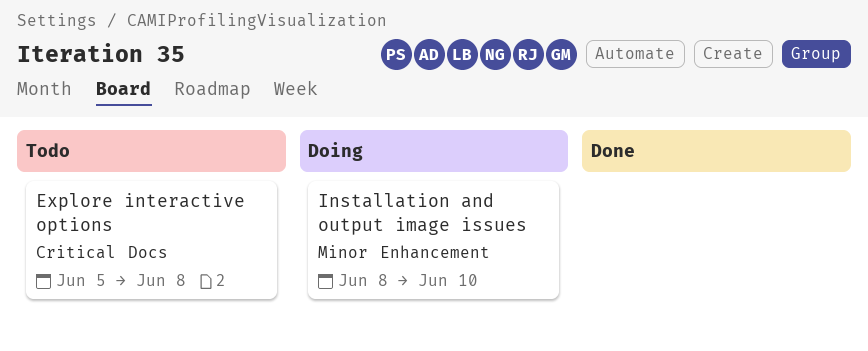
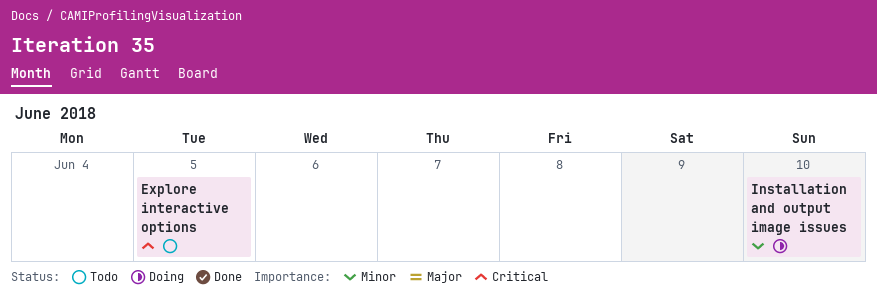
Explore interactive options, due: Jun 8 -> Jun 5

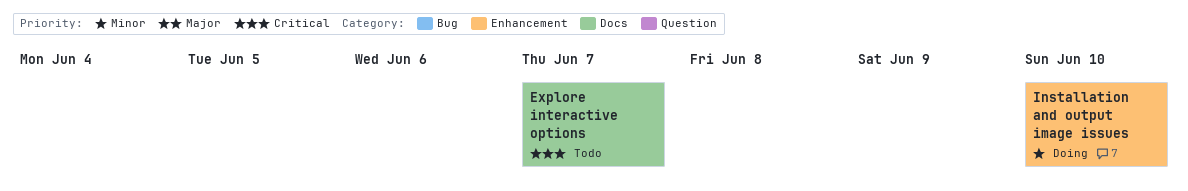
Explore interactive options, due: Jun 5 -> Jun 7

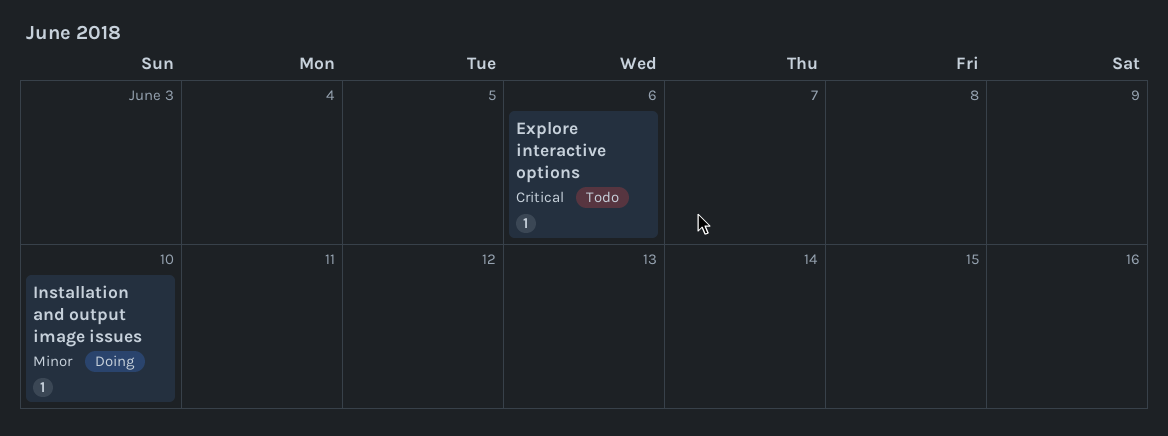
Explore interactive options, due: Jun 7 -> Jun 6

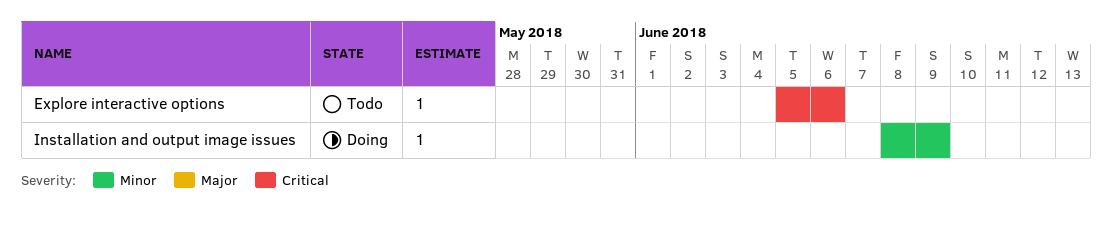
Installation and output image issues, due: Jun 10 -> Jun 9

